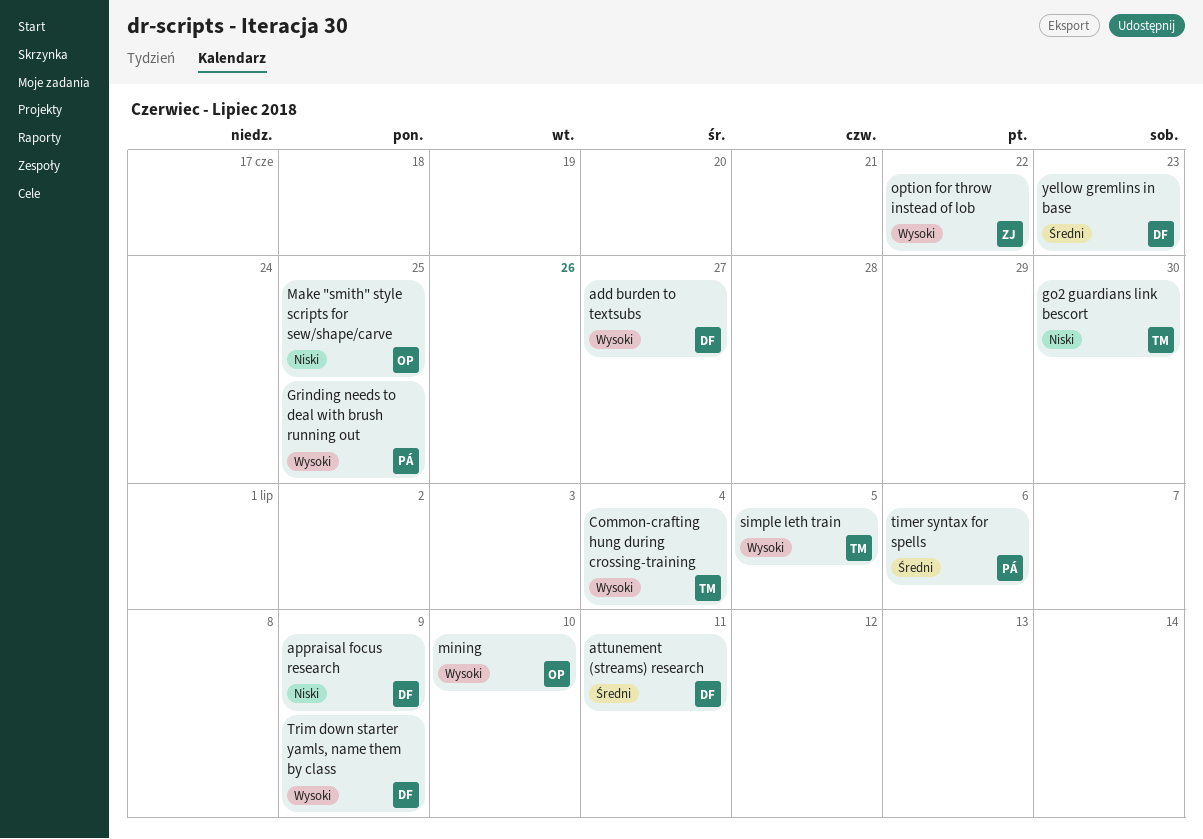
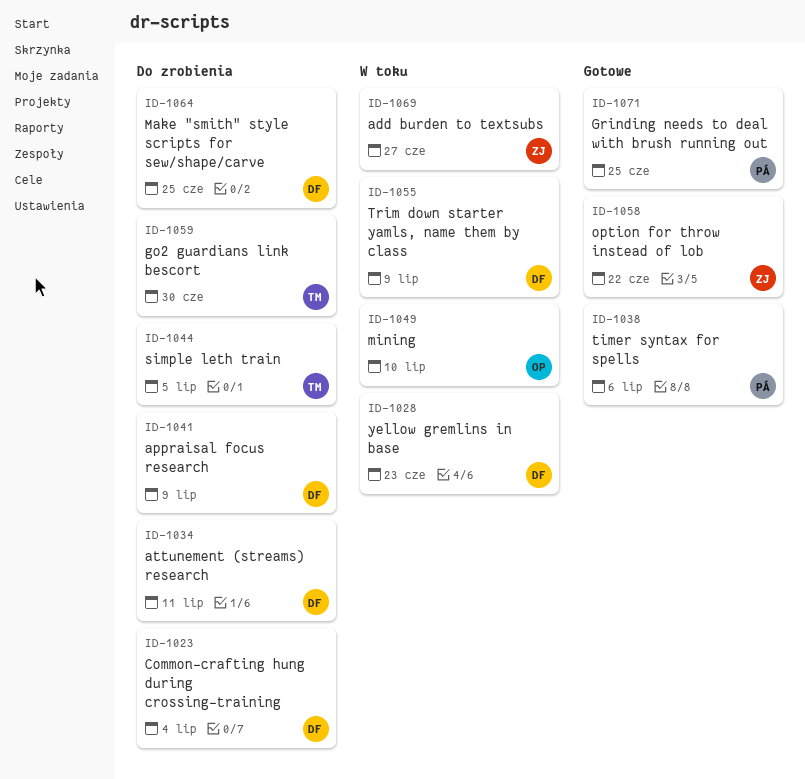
add burden to textsubs, owner: DF -> ZJ
Common-crafting hung during crossing-training, owner: TM -> DF
Make "smith" style scripts for sew/shape/carve, owner: OP -> DF

